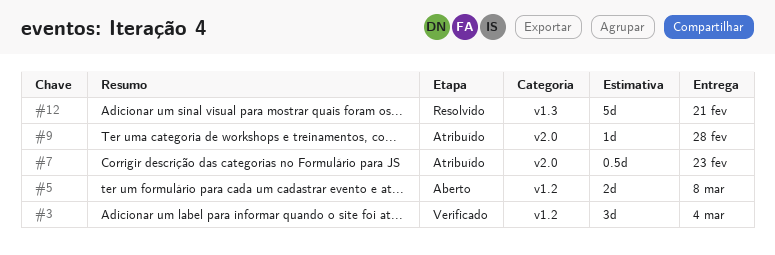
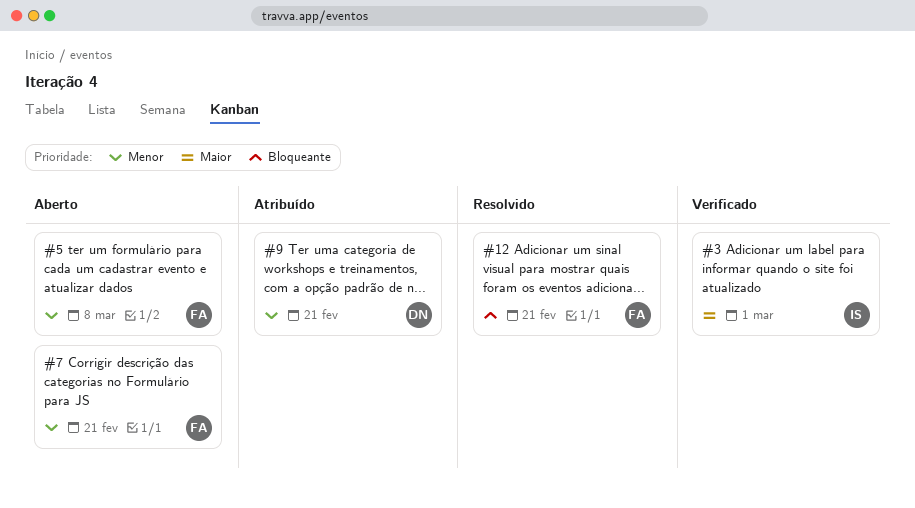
#3, due: Mar 4 -> Mar 1
#7, status: Atribuído -> Aberto
#7, due: Feb 23 -> Feb 21
#9, due: Feb 28 -> Feb 21

